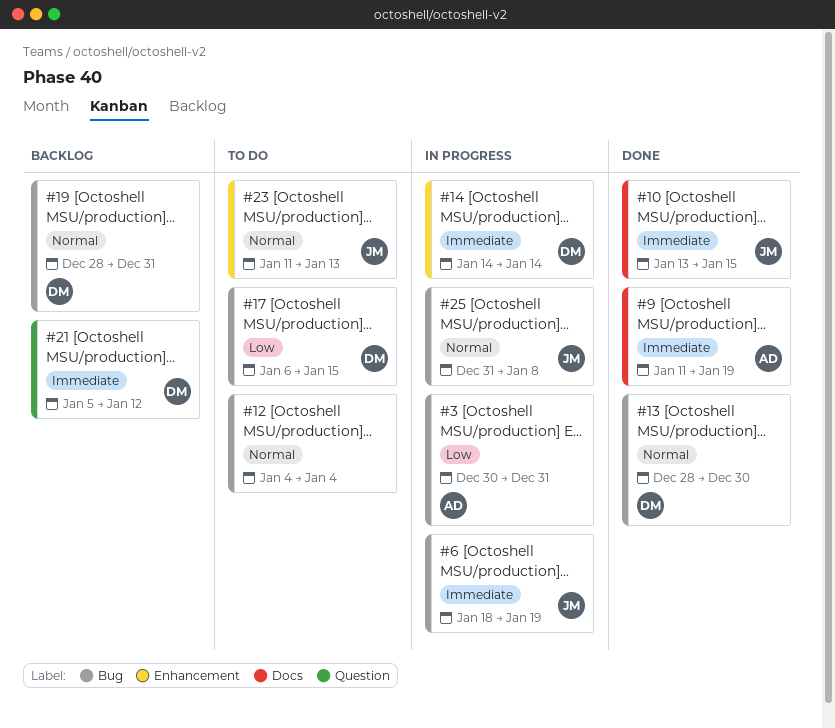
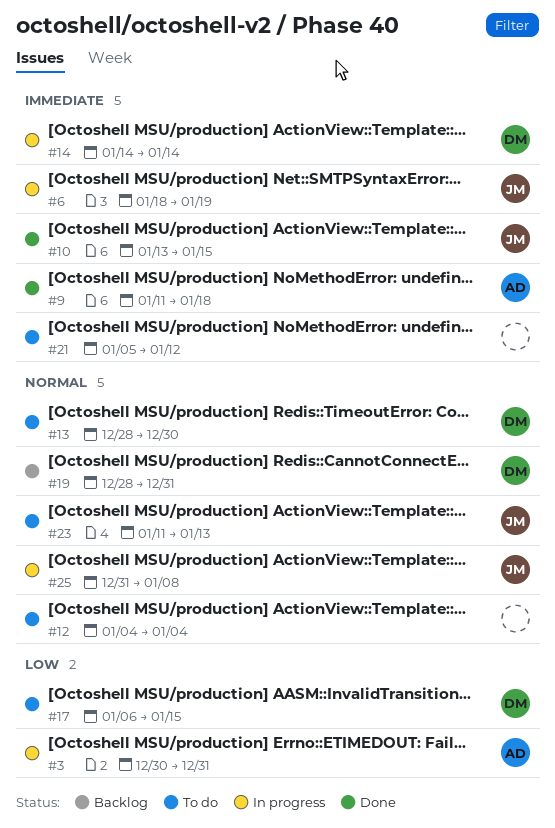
#9, due: Jan 19 -> Jan 18
#13, status: Done -> To do
#21, status: Backlog -> To do
#21, owner: DM -> none

